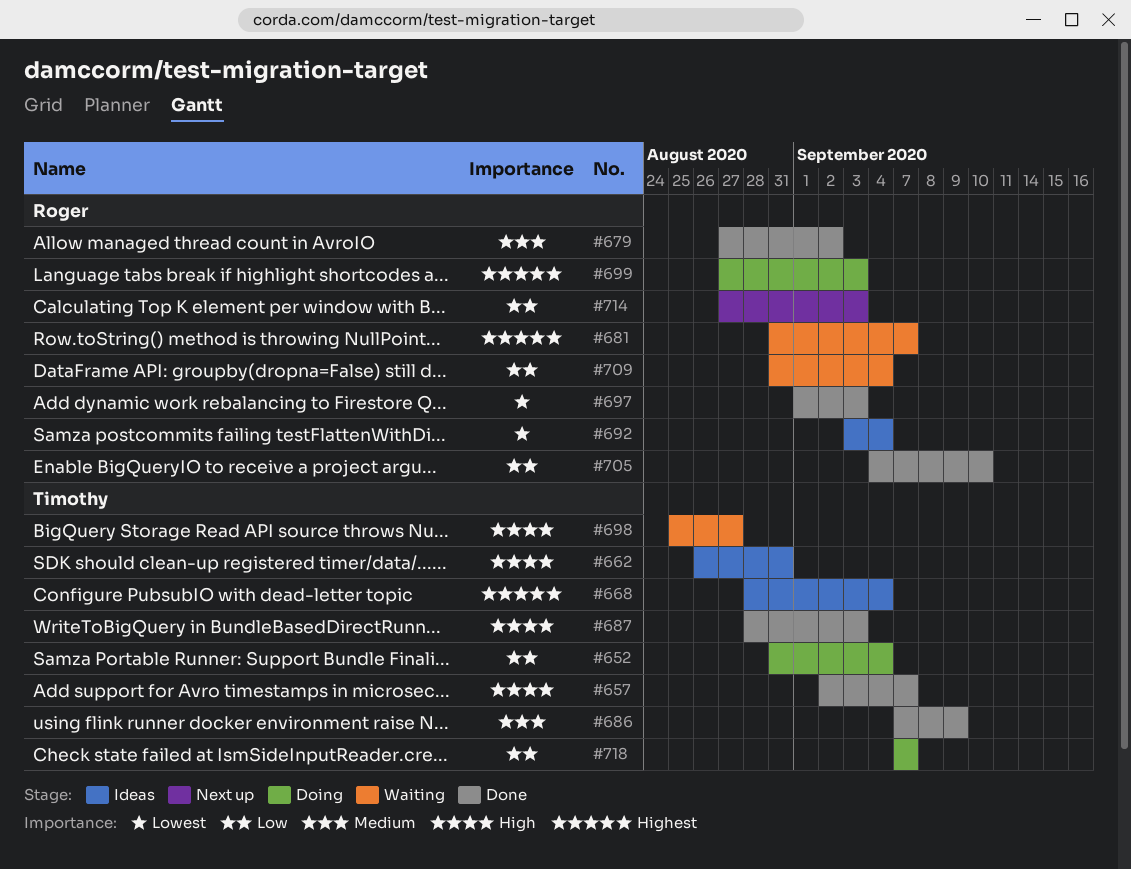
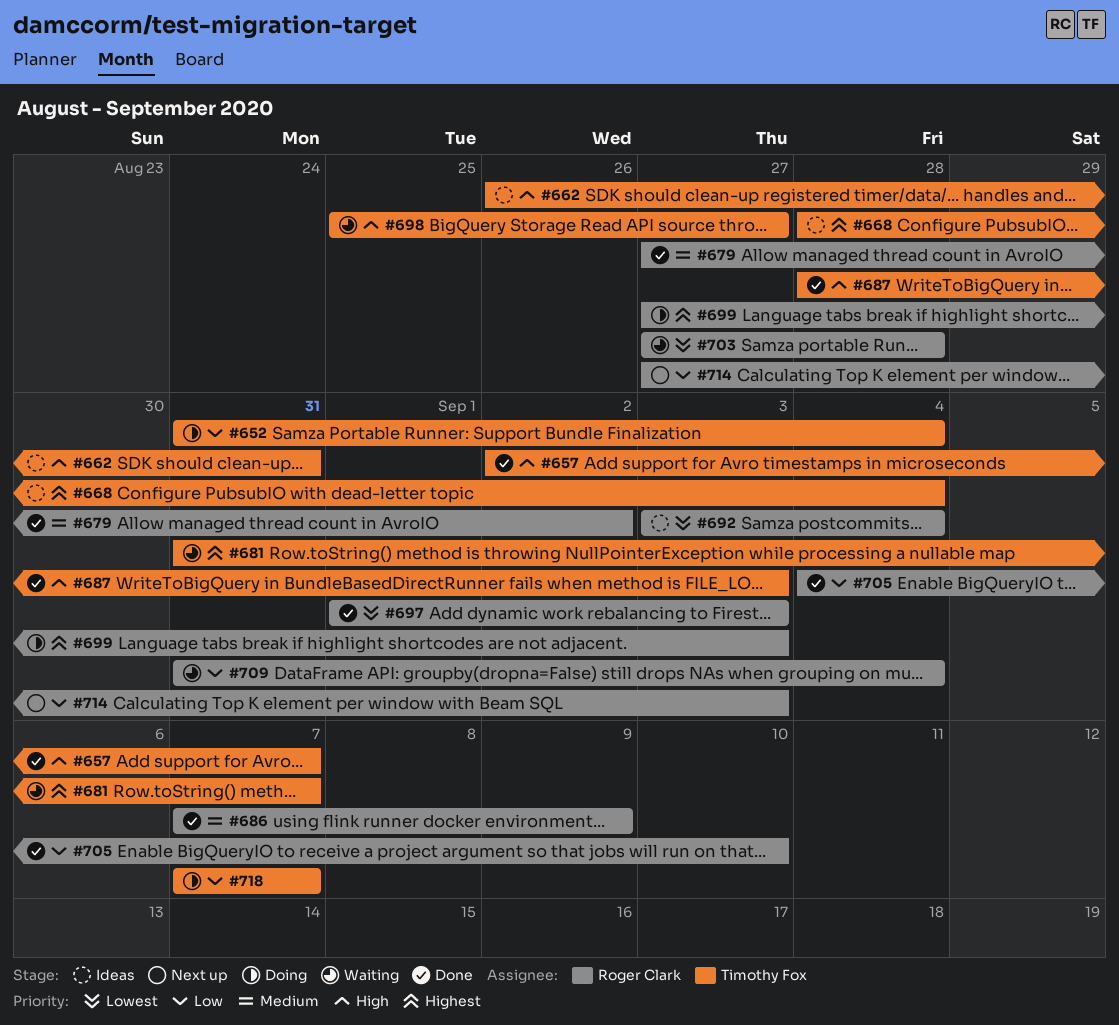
#681, owner: Roger Clark -> Timothy Fox
#686, owner: Timothy Fox -> Roger Clark
#703: none -> present

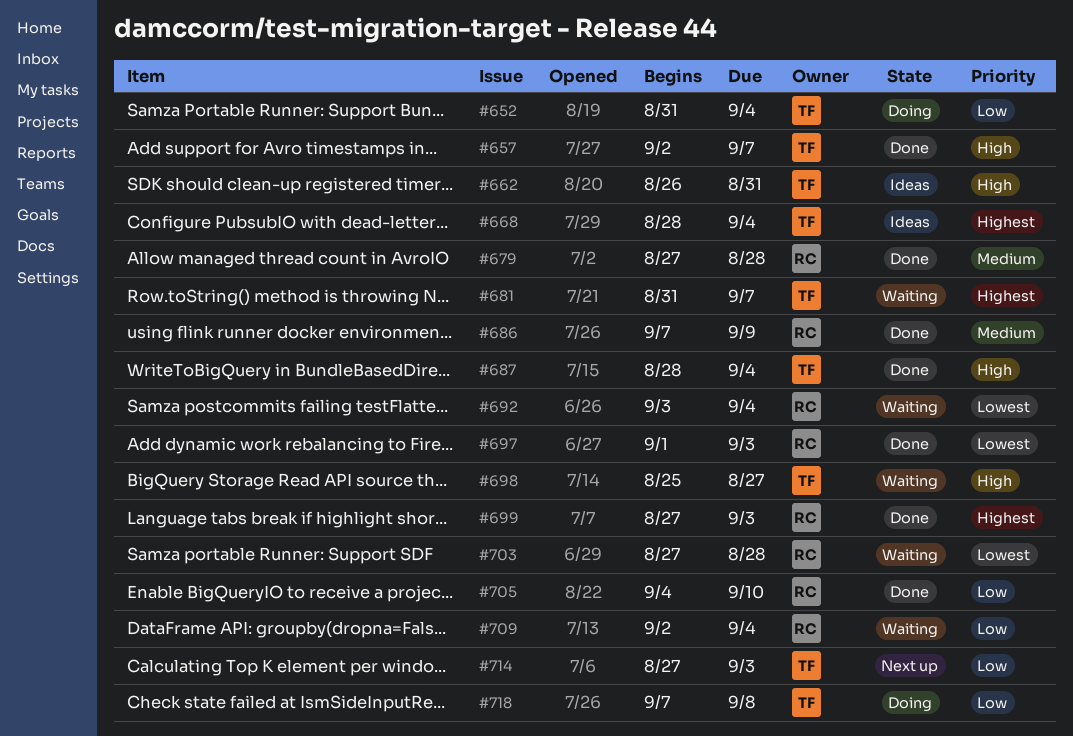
#679, due: Sep 2 -> Aug 28
#687, due: Sep 3 -> Sep 4
#692, status: Ideas -> Waiting
#699, status: Doing -> Done
#709, start: Aug 31 -> Sep 2
#714, owner: Roger Clark -> Timothy Fox
#718, due: Sep 7 -> Sep 8

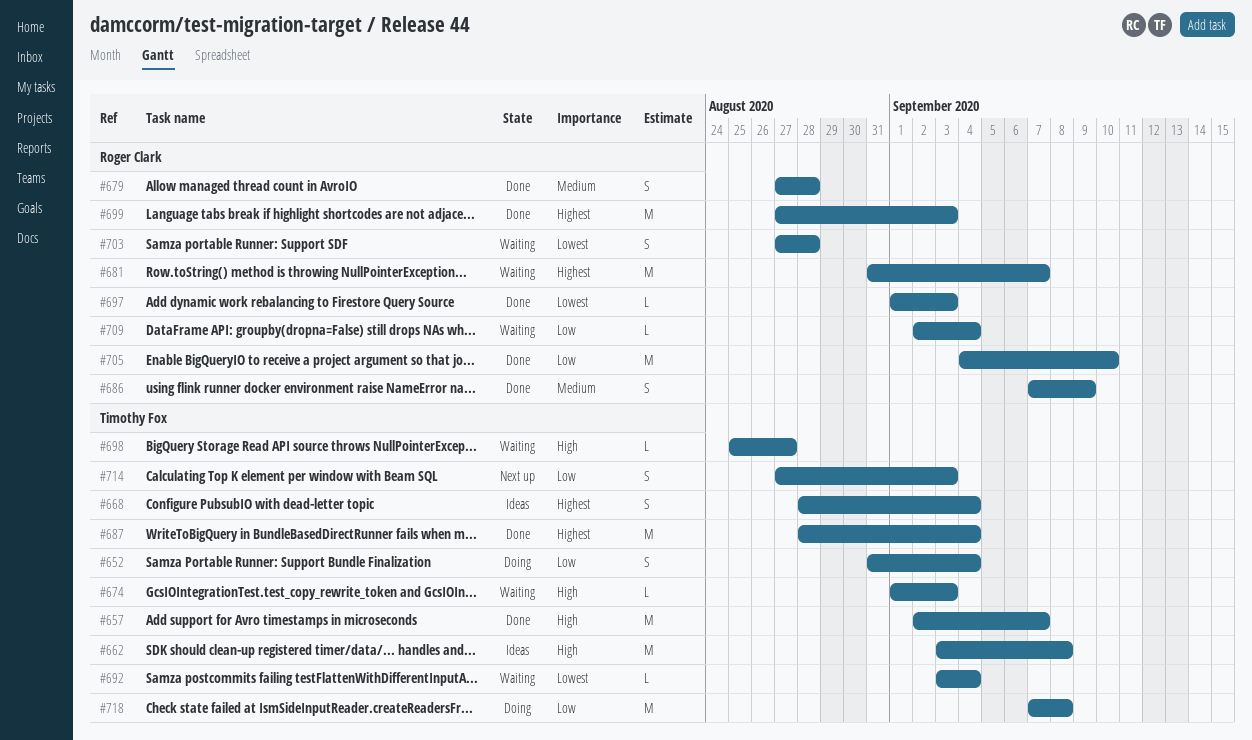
#662, start: Aug 26 -> Sep 3
#662, due: Aug 31 -> Sep 8
#674: none -> present
#681, owner: Timothy Fox -> Roger Clark
#687, priority: High -> Highest
#692, owner: Roger Clark -> Timothy Fox

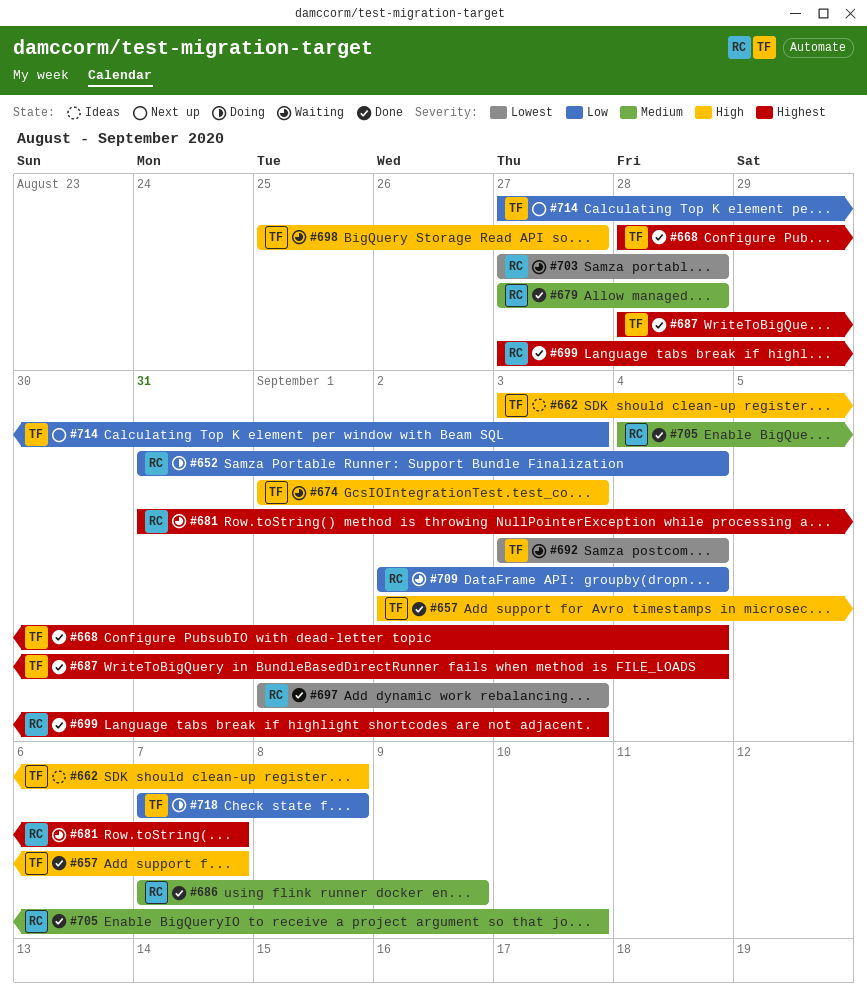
#652, owner: Timothy Fox -> Roger Clark
#668, status: Ideas -> Done
#705, priority: Low -> Medium

